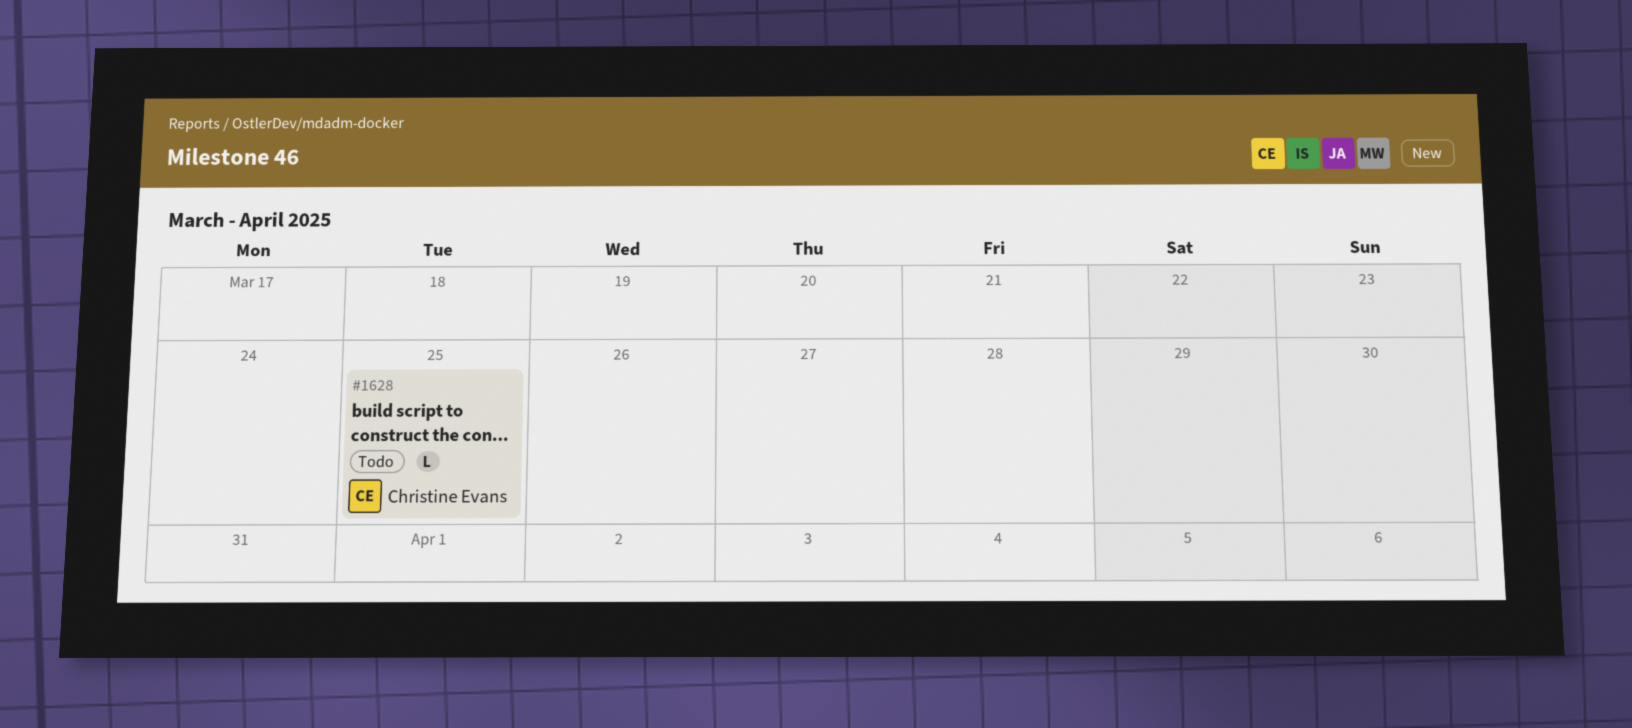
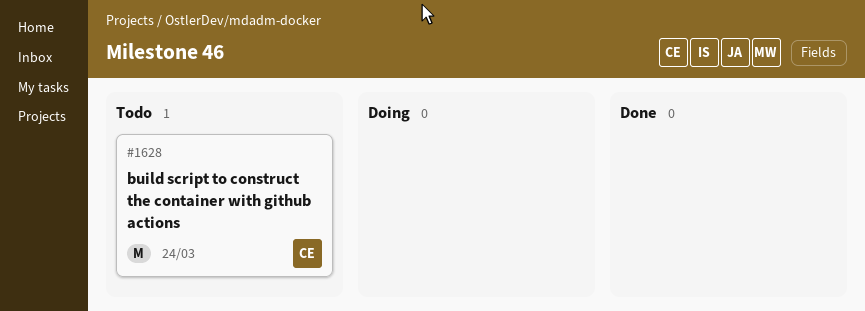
#1628, estimate: L -> M
#1628, due: Mar 25 -> Mar 24

